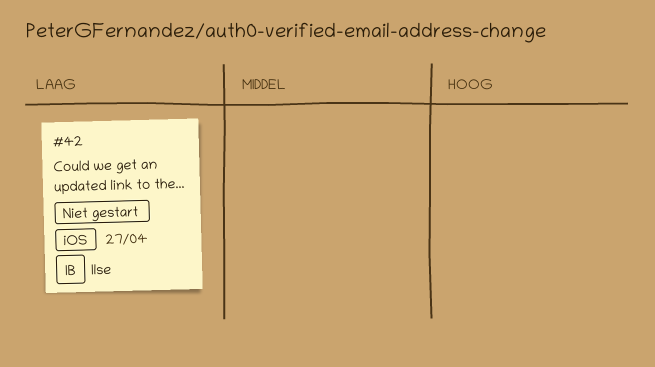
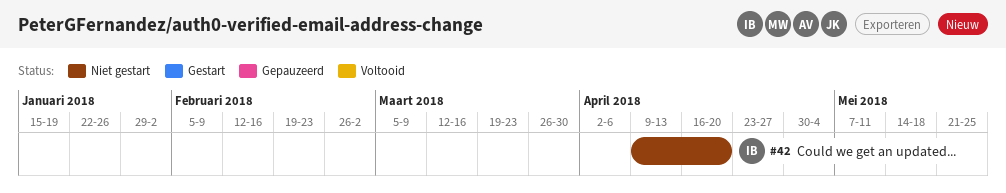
#42, due: Apr 27 -> Apr 20

